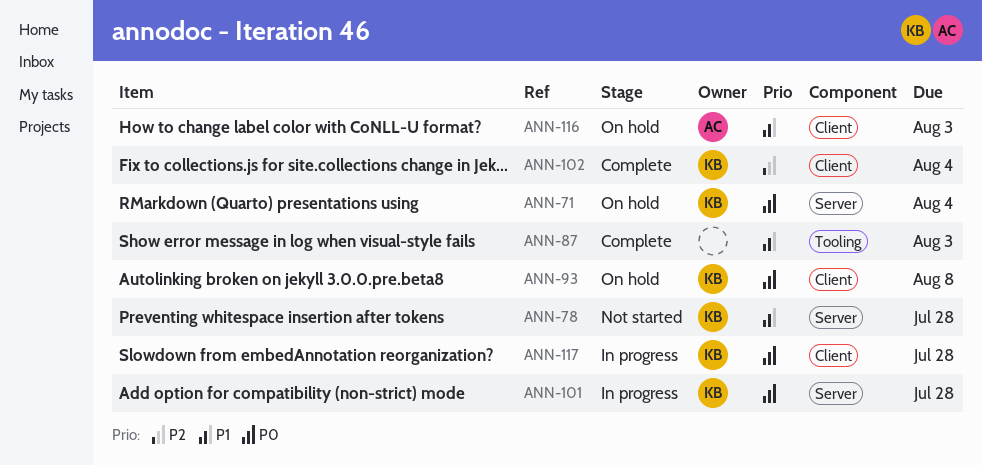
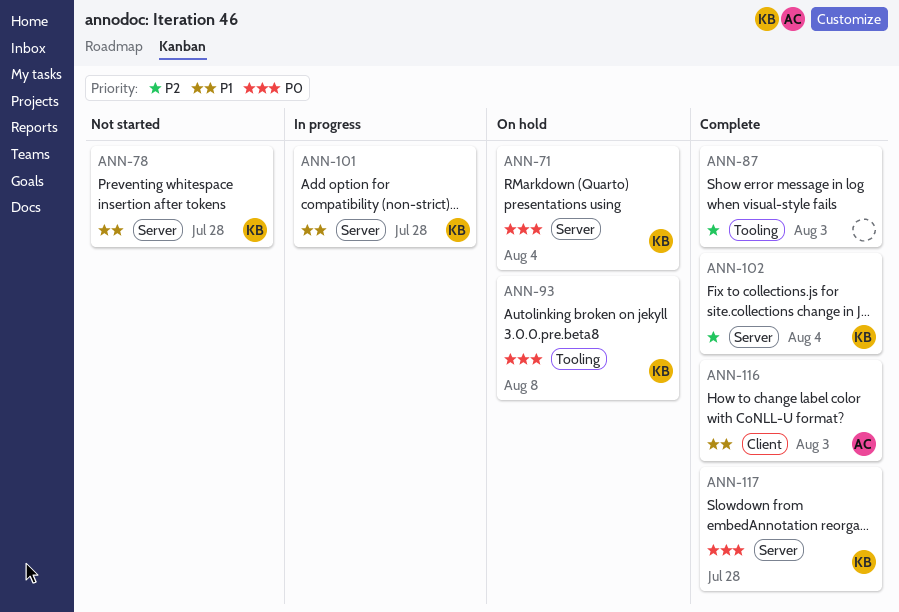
ANN-87, priority: P1 -> P2
ANN-93, label: Client -> Tooling
ANN-101, priority: P0 -> P1
ANN-102, label: Client -> Server
ANN-116, status: On hold -> Complete
ANN-117, status: In progress -> Complete
ANN-117, label: Client -> Server

